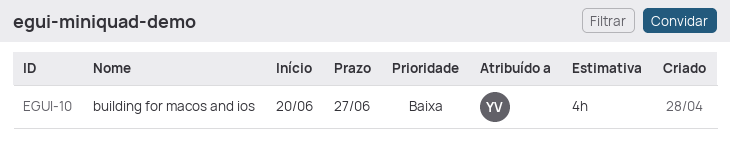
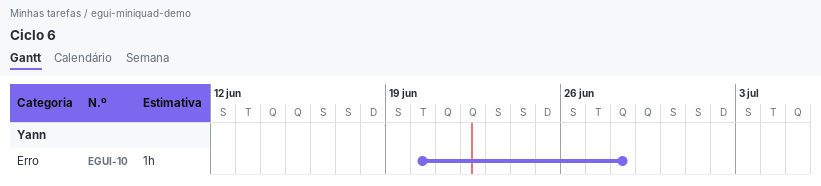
EGUI-10, estimate: 4h -> 1h
EGUI-10, due: Jun 27 -> Jun 28

